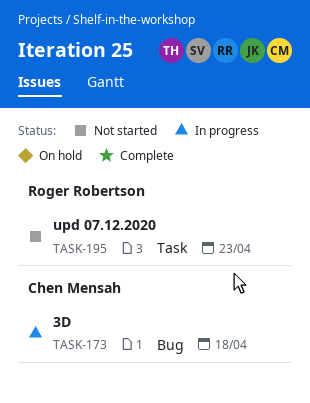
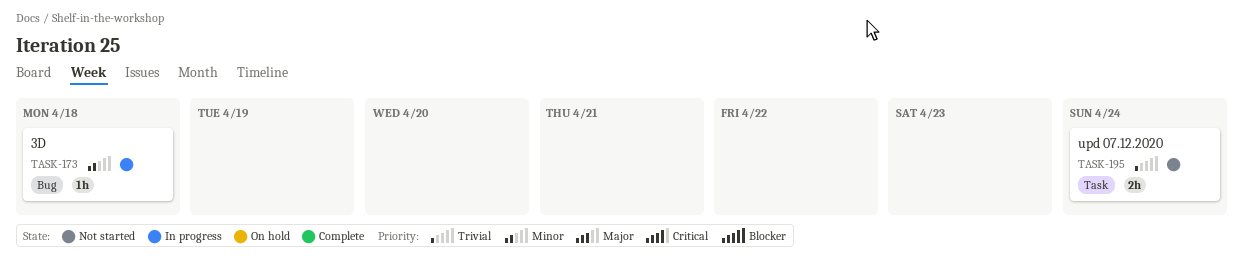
TASK-195, due: Apr 23 -> Apr 24

